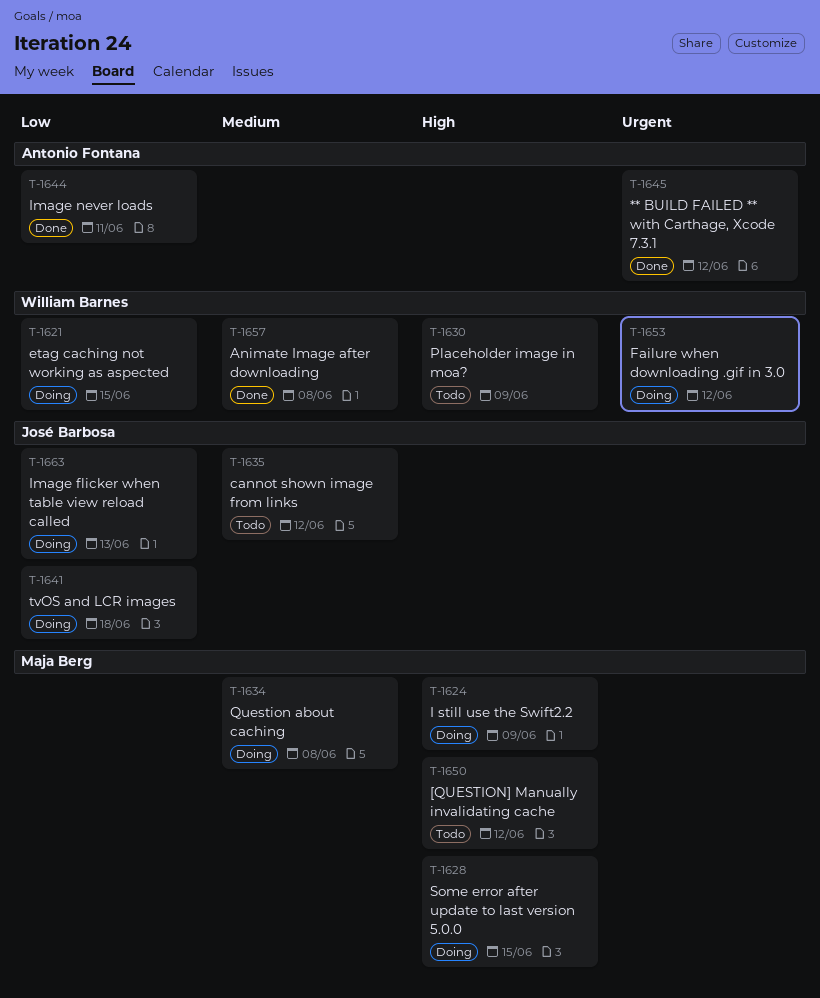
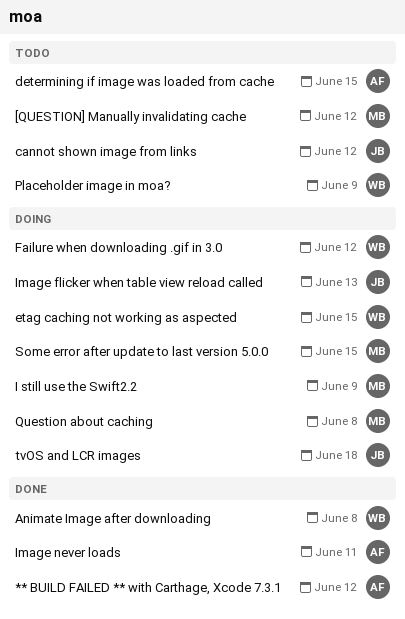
determining if image was loaded from cache: none -> present

